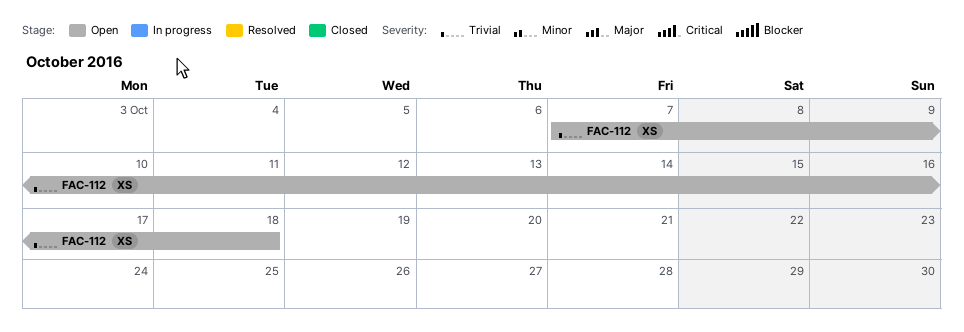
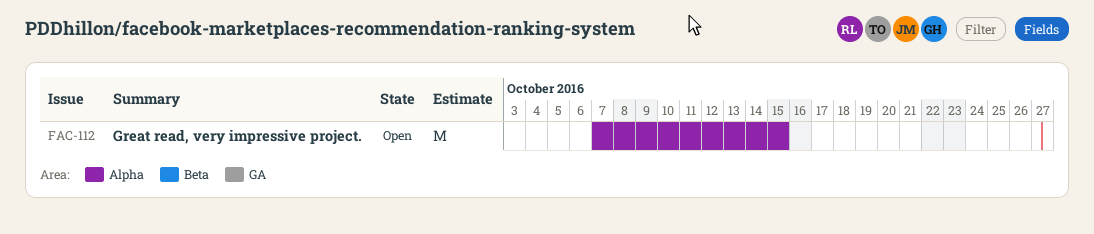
FAC-112, estimate: XS -> M
FAC-112, due: Oct 18 -> Oct 15

